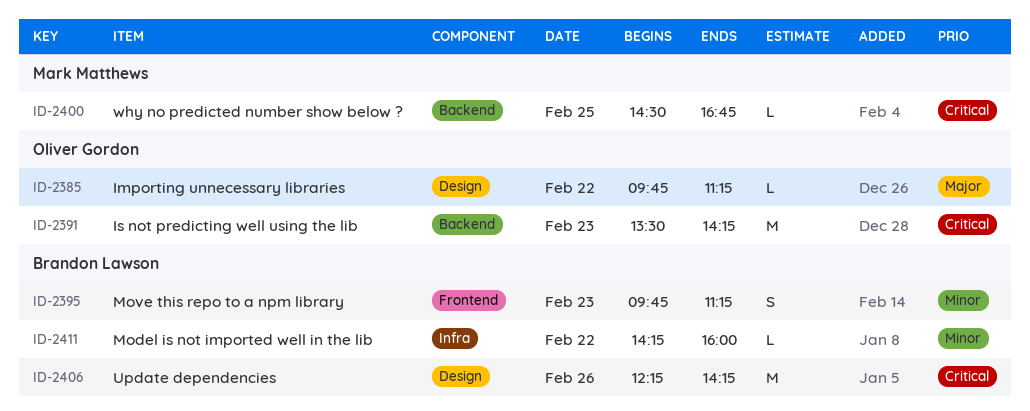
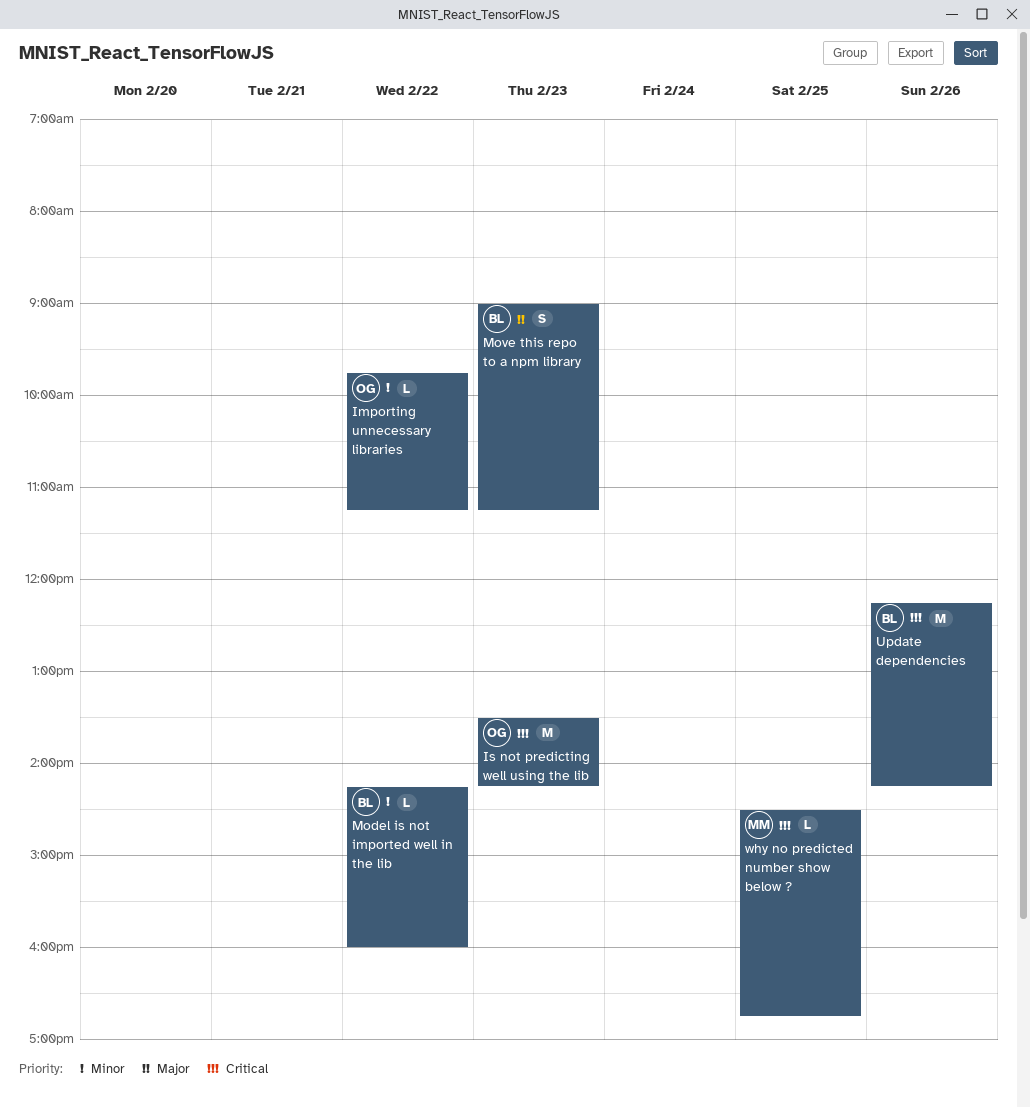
Importing unnecessary libraries, priority: Major -> Minor
Move this repo to a npm library, priority: Minor -> Major
Move this repo to a npm library, begins: 09:45 -> 09:00

